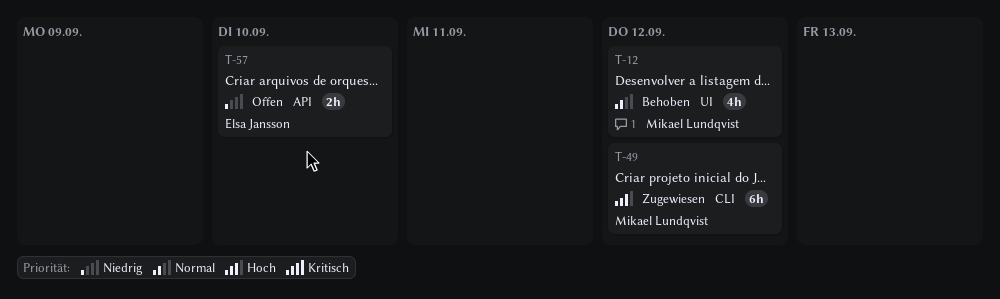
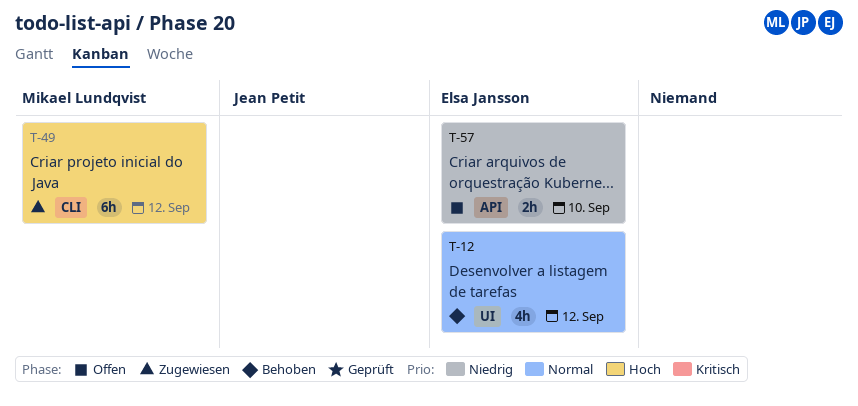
T-12, owner: Mikael Lundqvist -> Elsa Jansson

